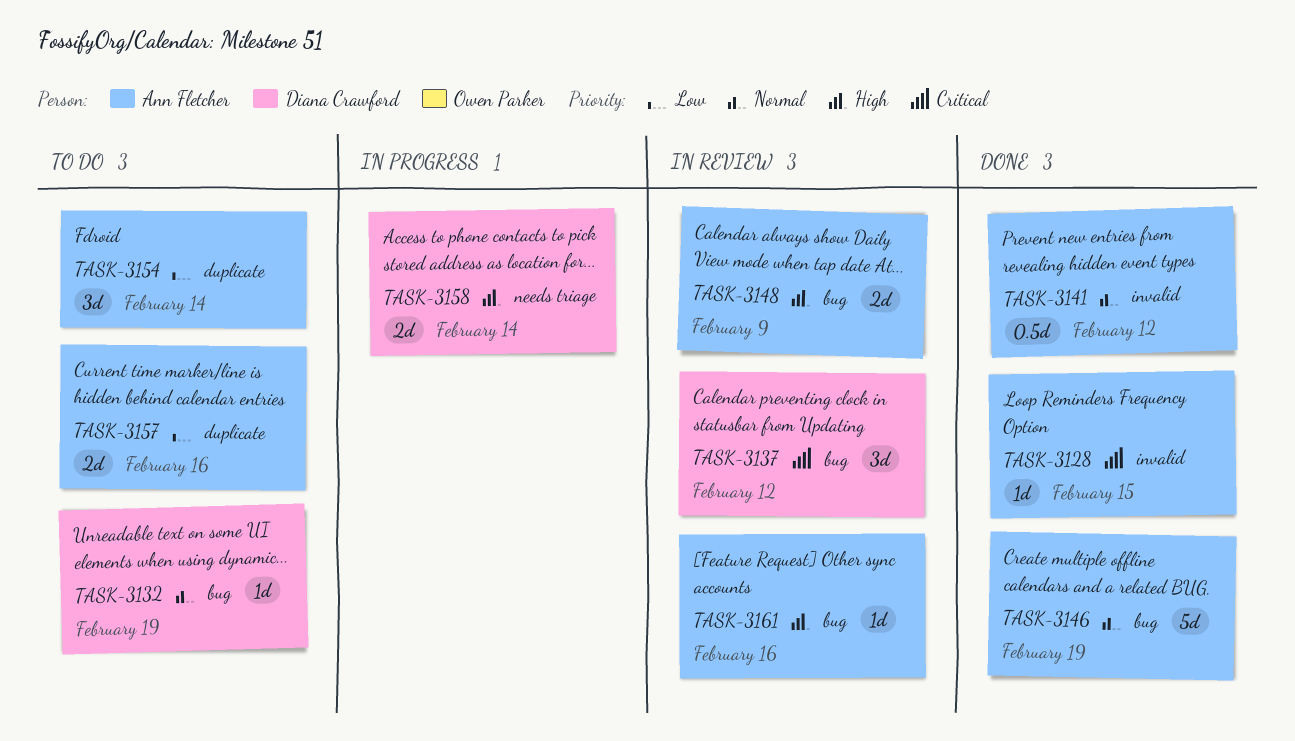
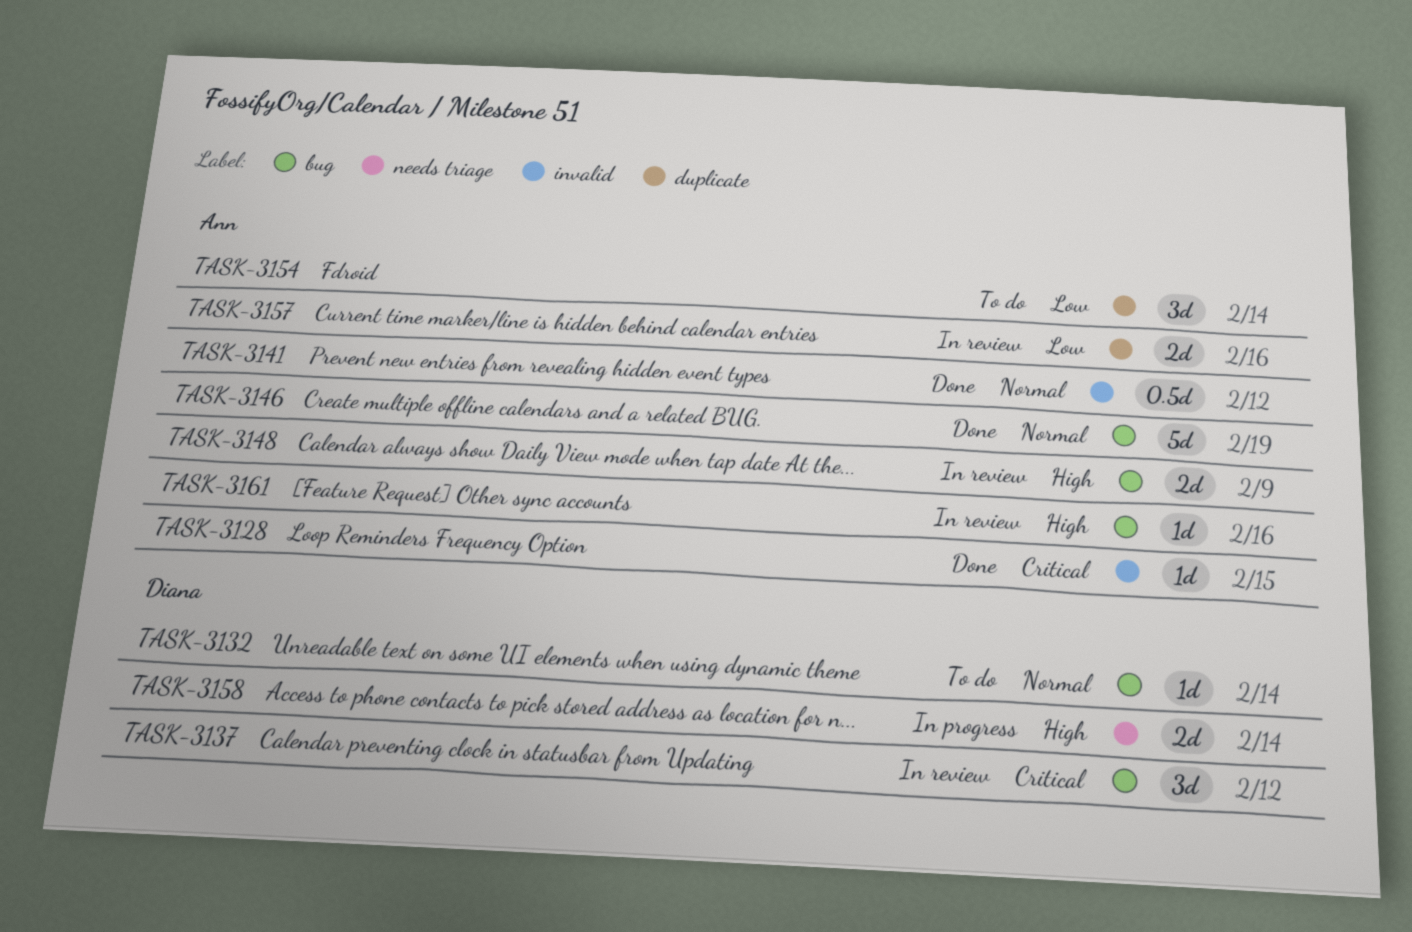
TASK-3132, due: Feb 19 -> Feb 14
TASK-3157, status: To do -> In review

